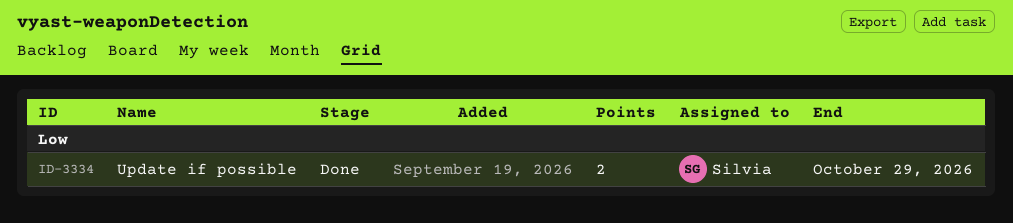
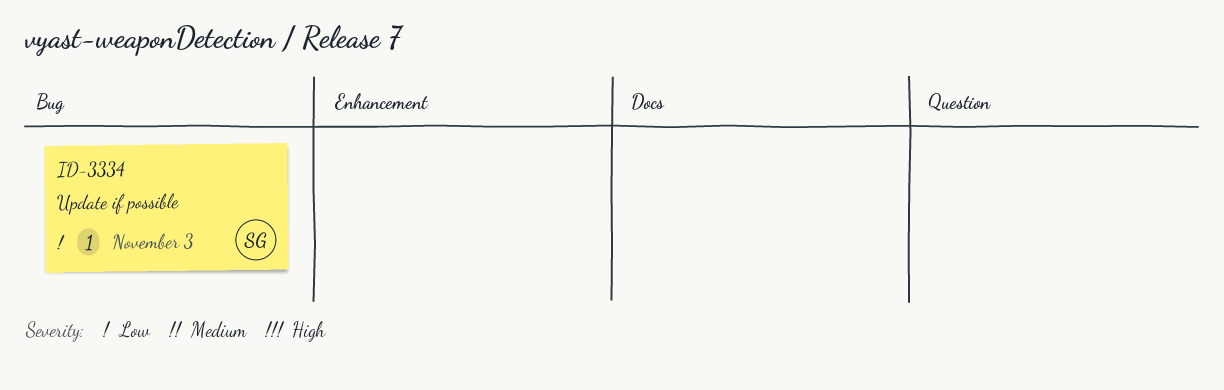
ID-3334, estimate: 2 -> 1
ID-3334, due: Oct 29 -> Nov 3

